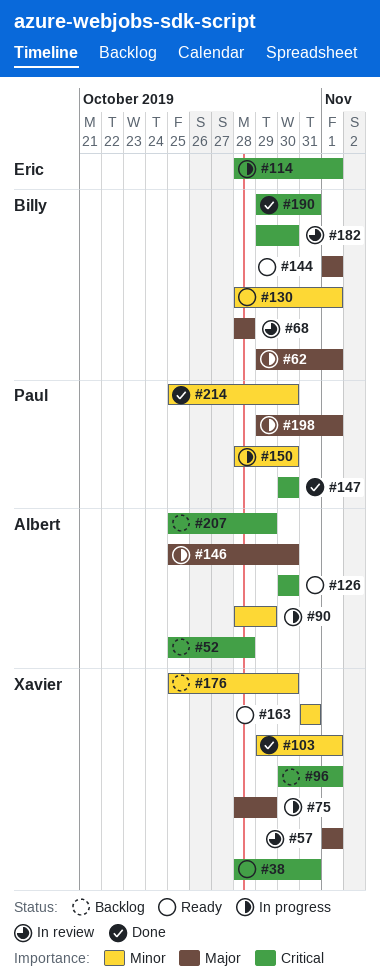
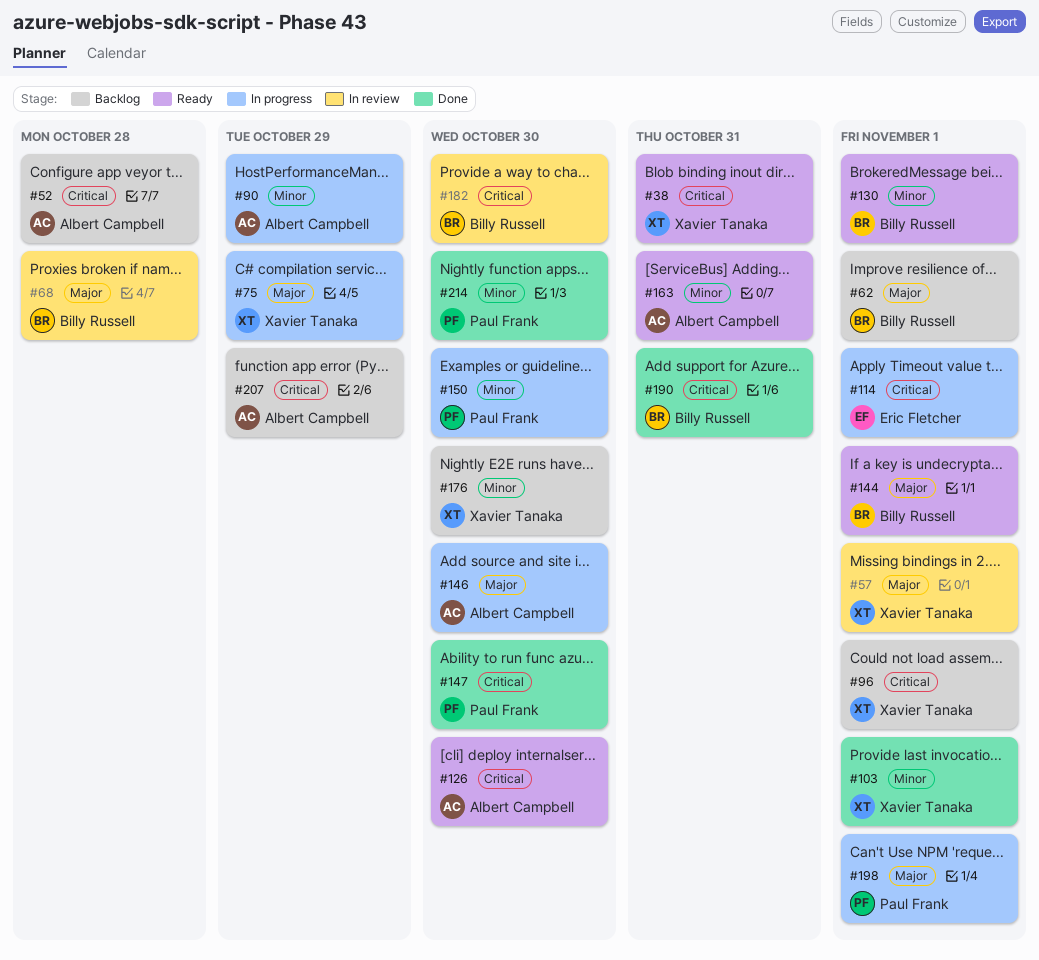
#62, status: In progress -> Backlog
#163, owner: Xavier Tanaka -> Albert Campbell

